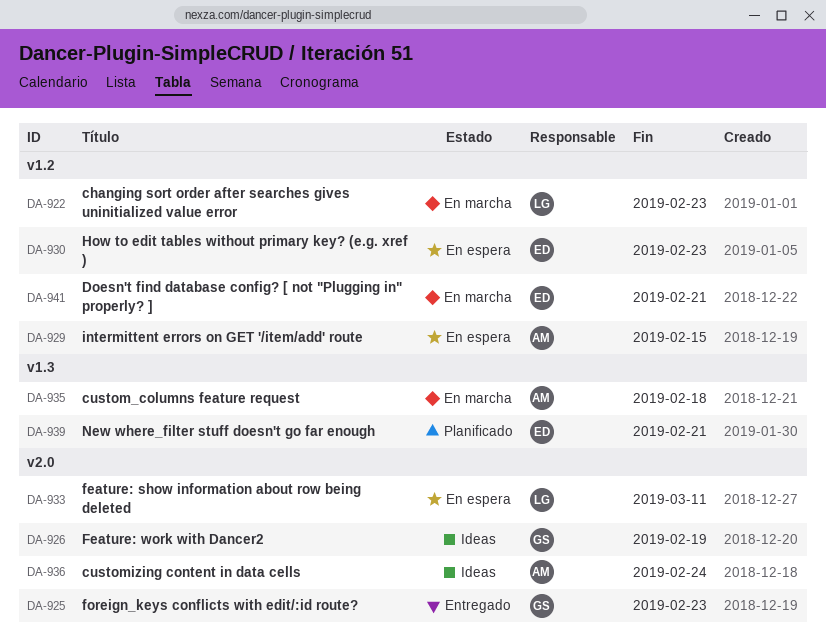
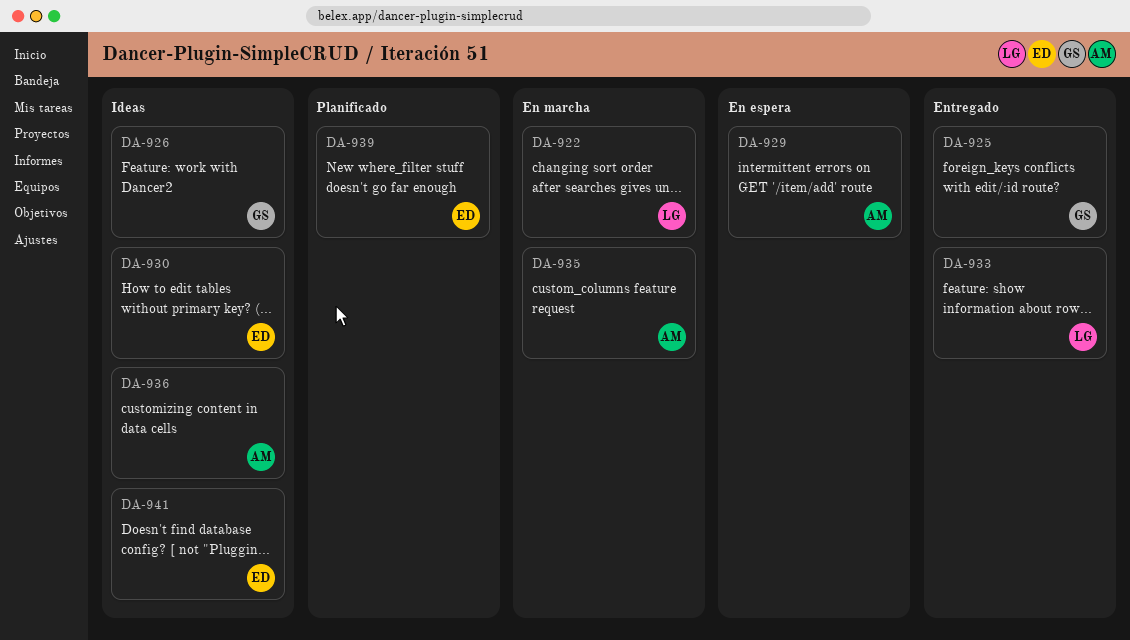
DA-930, status: En espera -> Ideas
DA-933, status: En espera -> Entregado
DA-941, status: En marcha -> Ideas

